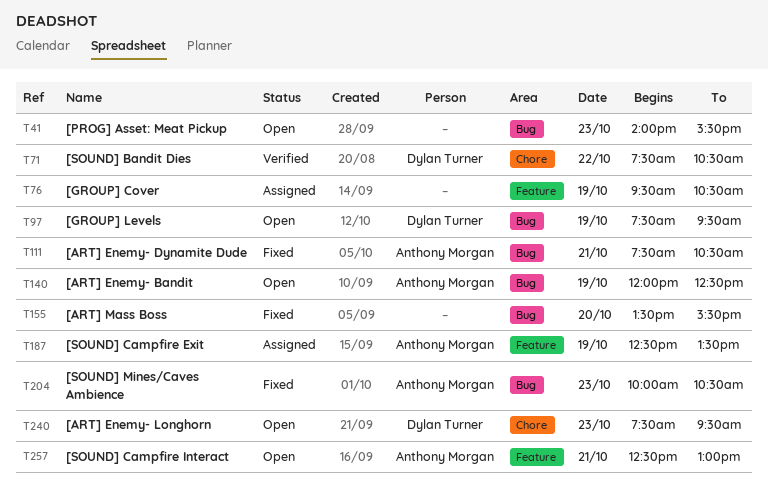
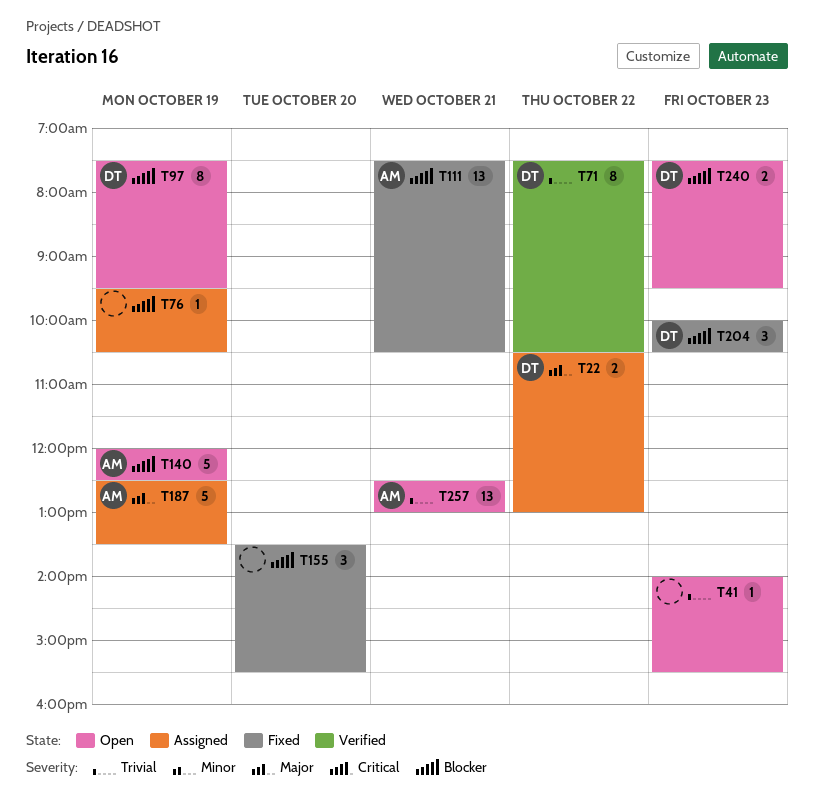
T22: none -> present
T204, owner: Anthony Morgan -> Dylan Turner

